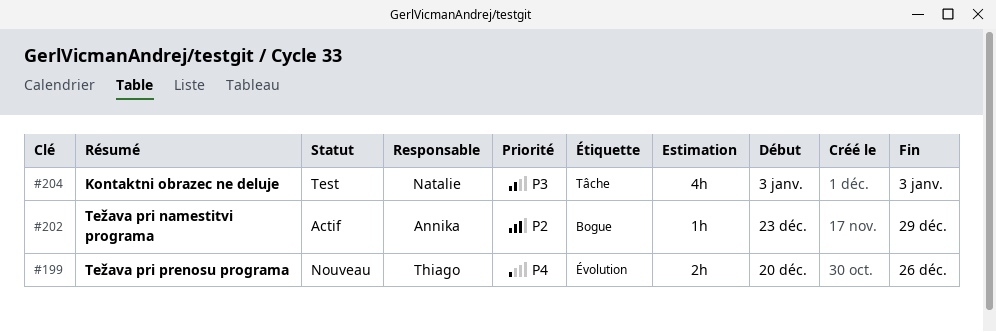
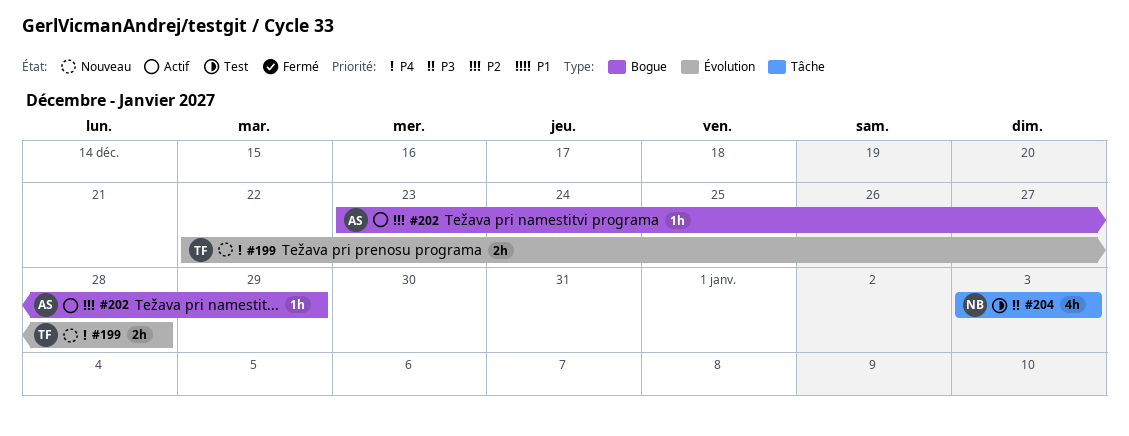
#199, start: Dec 20 -> Dec 22
#199, due: Dec 26 -> Dec 28

